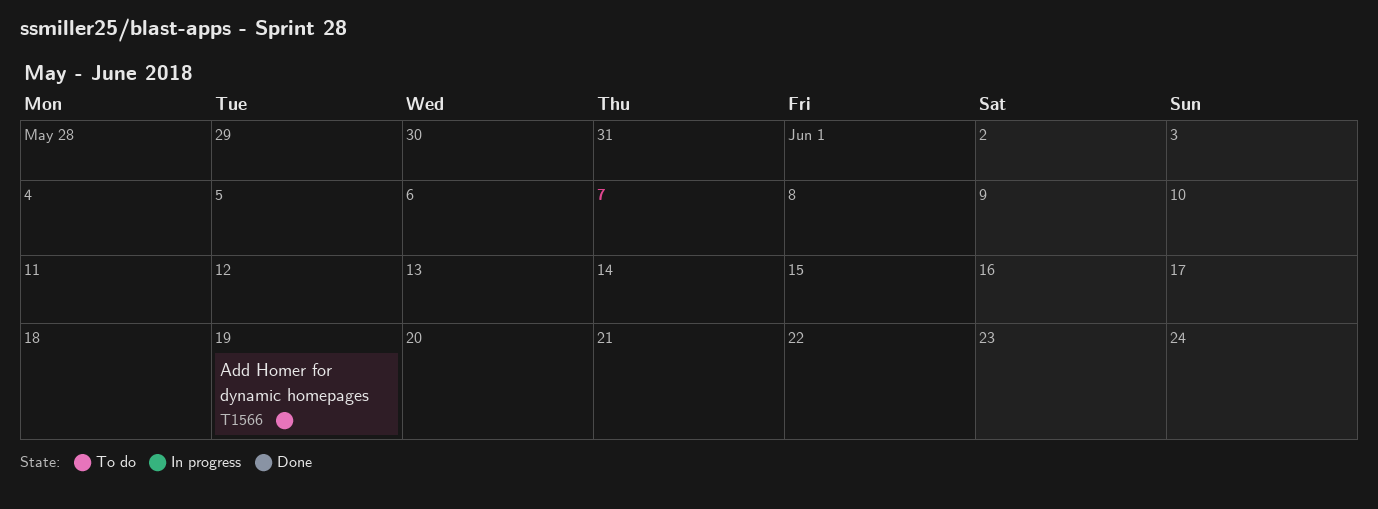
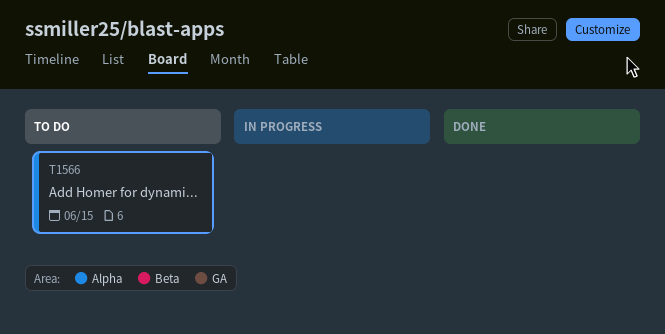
T1566, due: Jun 19 -> Jun 15

